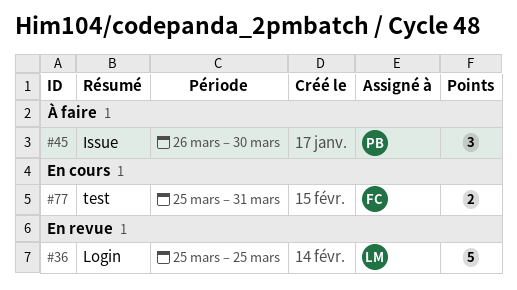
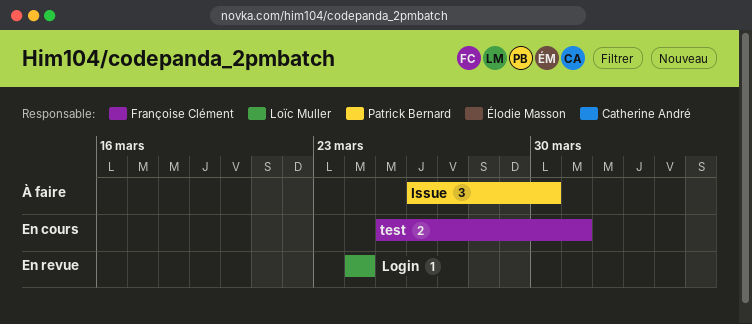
Login, estimate: 5 -> 1
Login, start: Mar 25 -> Mar 24
Login, due: Mar 25 -> Mar 24

